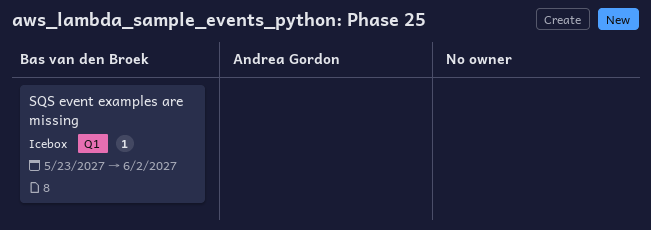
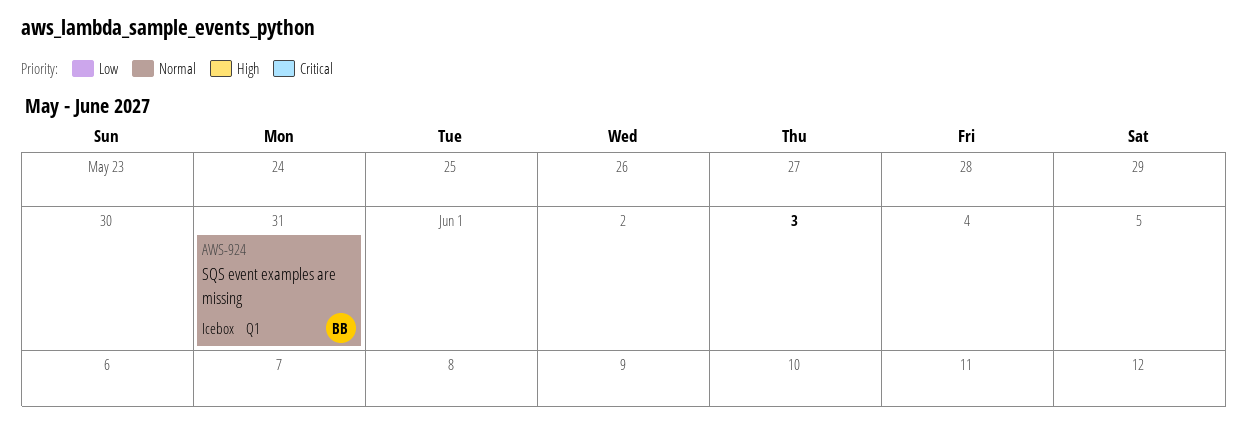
SQS event examples are missing, due: Jun 2 -> May 31

